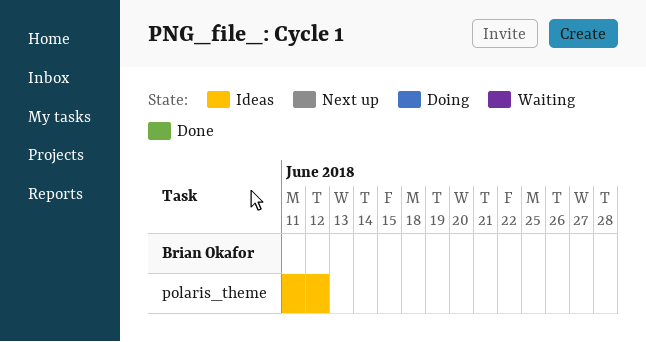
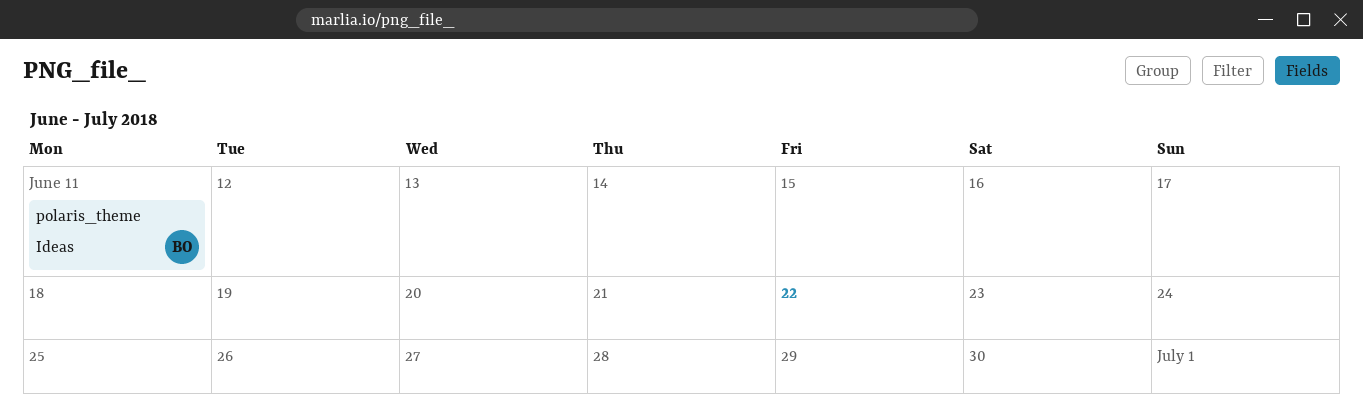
polaris_theme, due: Jun 12 -> Jun 11

